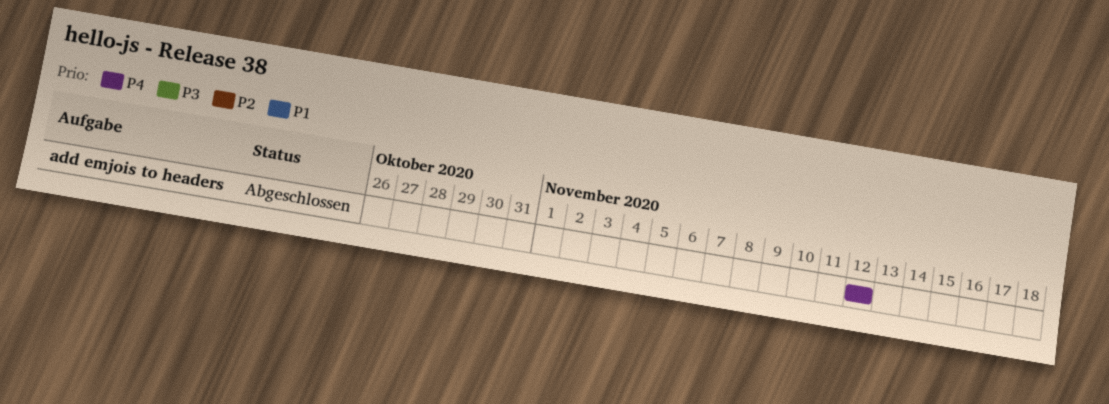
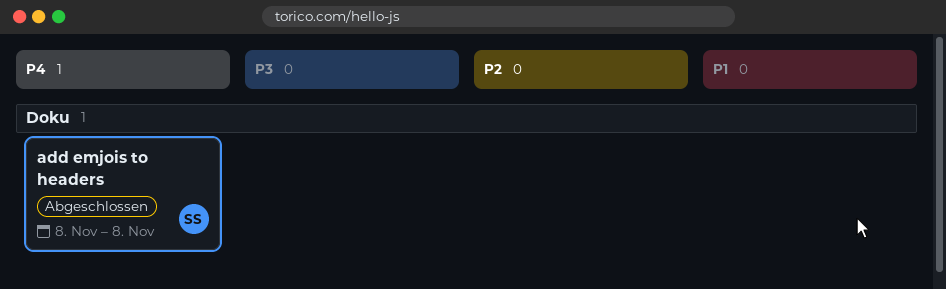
add emjois to headers, start: Nov 12 -> Nov 8
add emjois to headers, due: Nov 12 -> Nov 8

